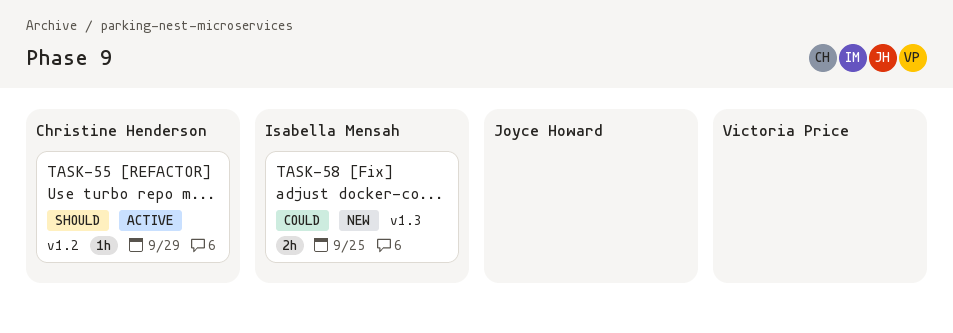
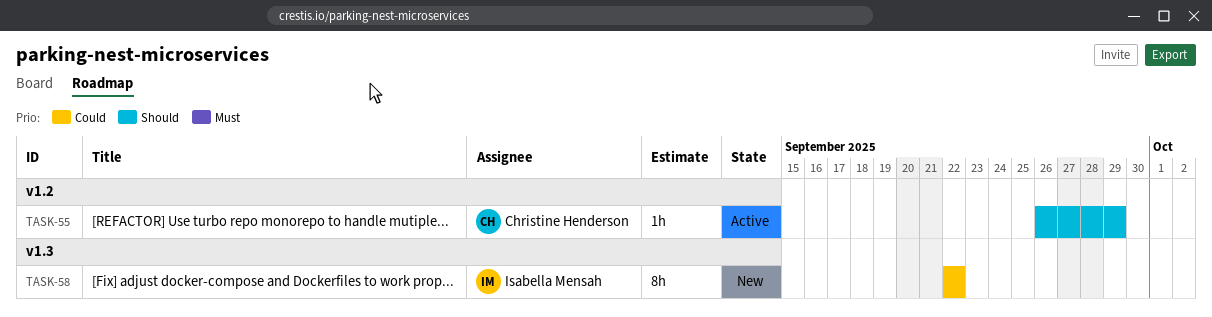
TASK-58, estimate: 2h -> 8h
TASK-58, due: Sep 25 -> Sep 22

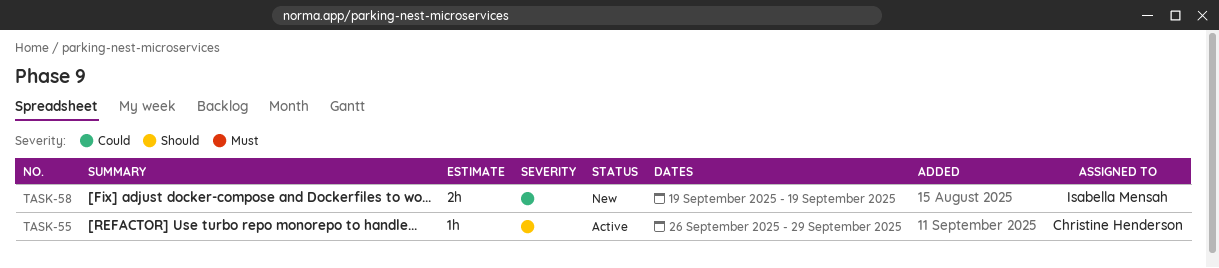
TASK-58, estimate: 8h -> 2h
TASK-58, start: Sep 22 -> Sep 19
TASK-58, due: Sep 22 -> Sep 19

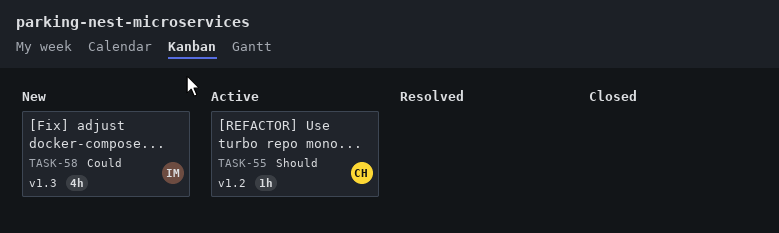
TASK-58, estimate: 2h -> 4h

